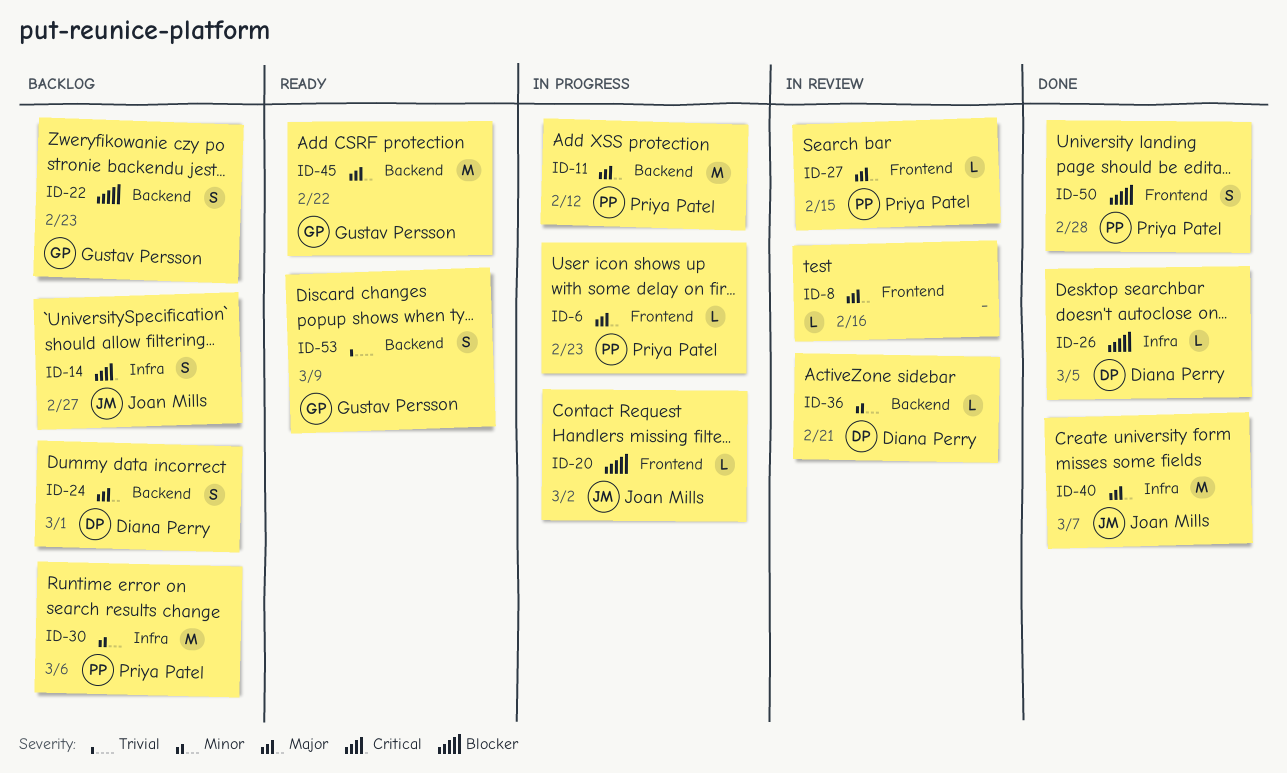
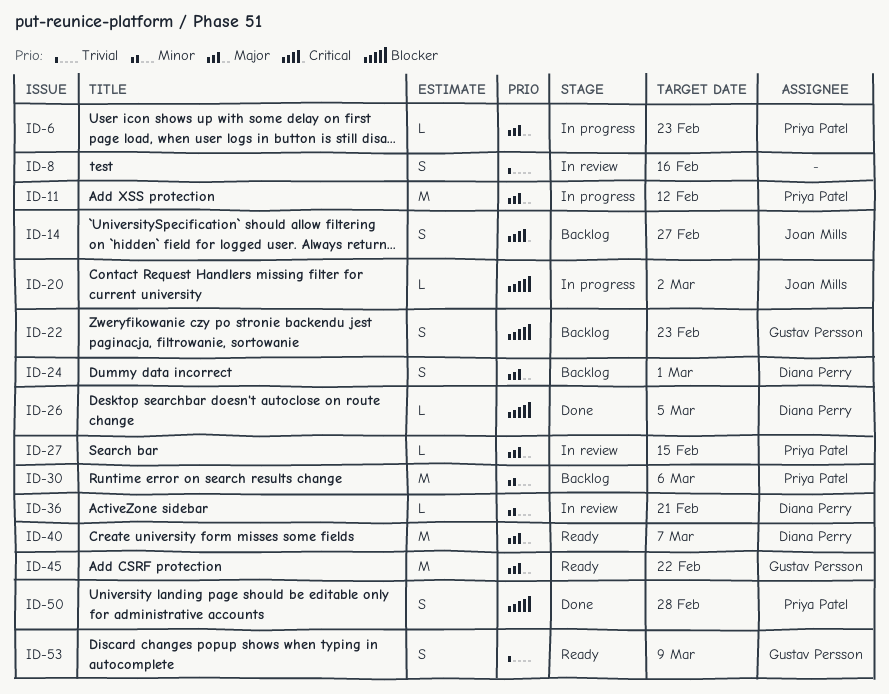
ID-8, priority: Major -> Trivial
ID-8, estimate: L -> S
ID-40, status: Done -> Ready
ID-40, owner: Joan Mills -> Diana Perry

